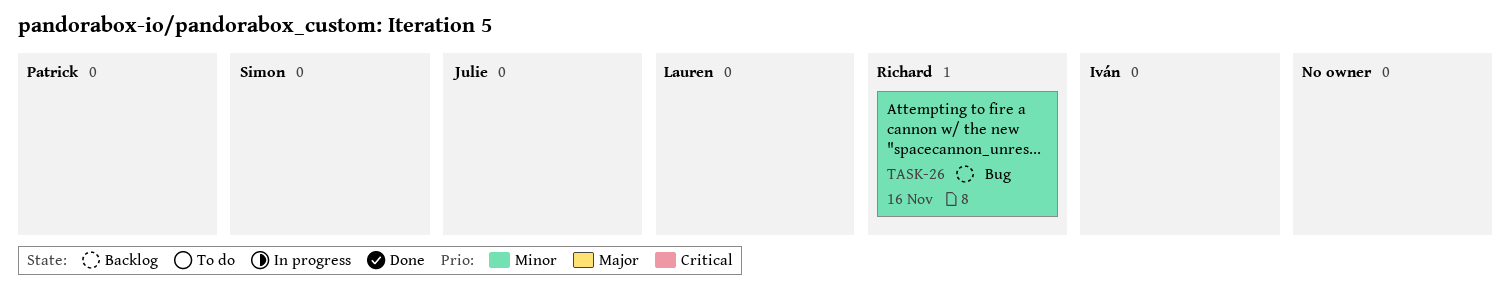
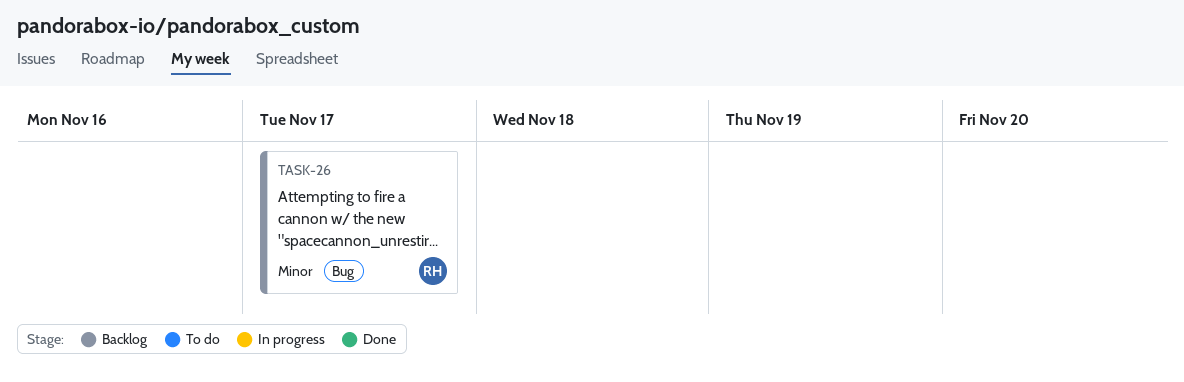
TASK-26, due: Nov 16 -> Nov 17

